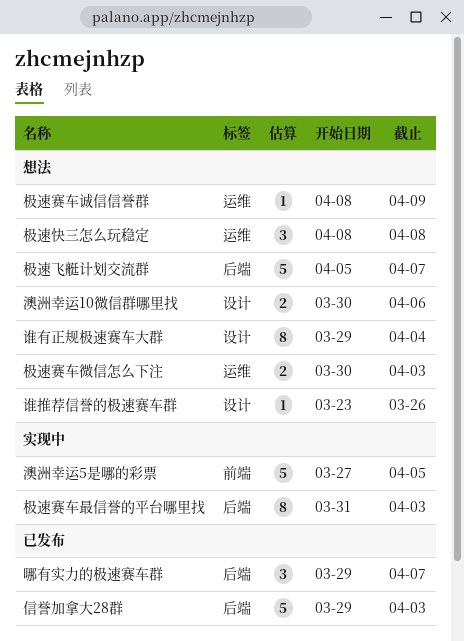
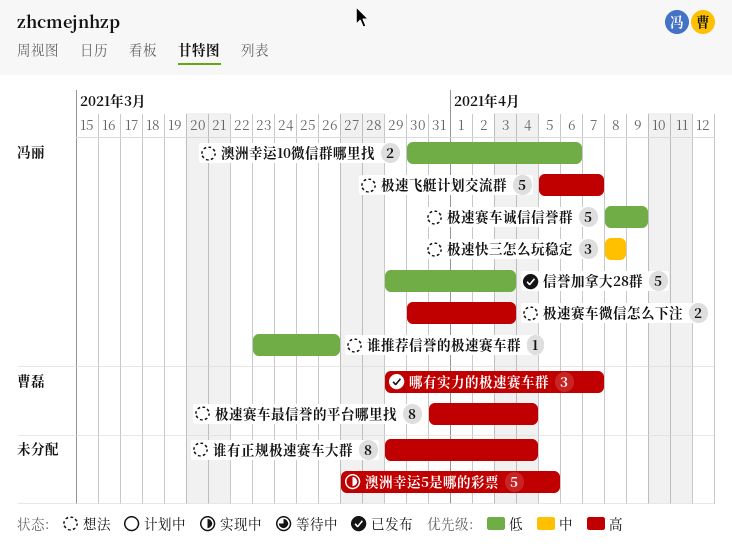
极速赛车最信誉的平台哪里找, status: 实现中 -> 想法
极速赛车最信誉的平台哪里找, due: Apr 3 -> Apr 4
极速赛车诚信信誉群, estimate: 1 -> 5

